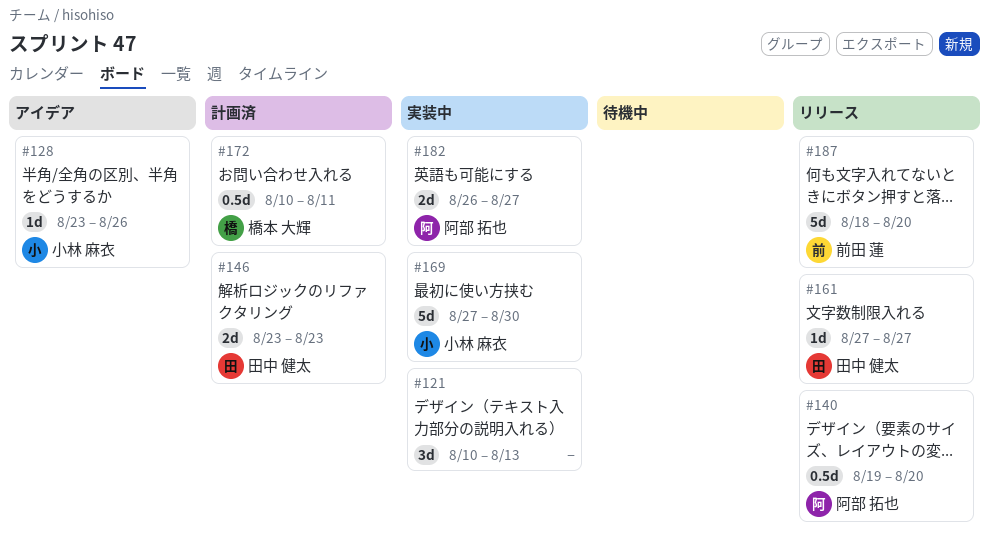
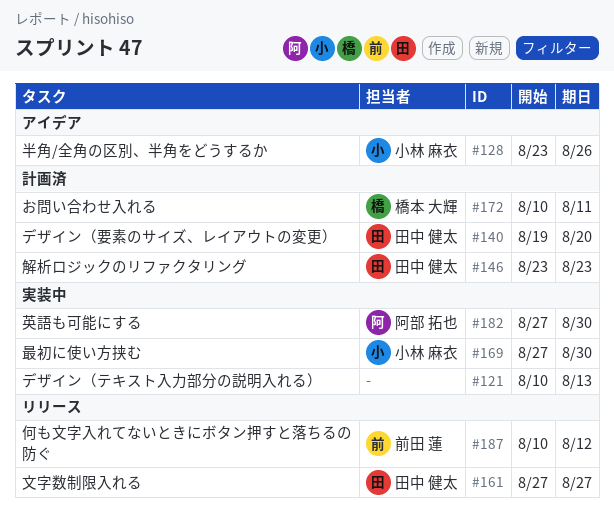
#140, status: リリース -> 計画済
#140, owner: 阿部 拓也 -> 田中 健太
#182, start: Aug 26 -> Aug 27
#182, due: Aug 27 -> Aug 30
#187, start: Aug 18 -> Aug 10
#187, due: Aug 20 -> Aug 12

